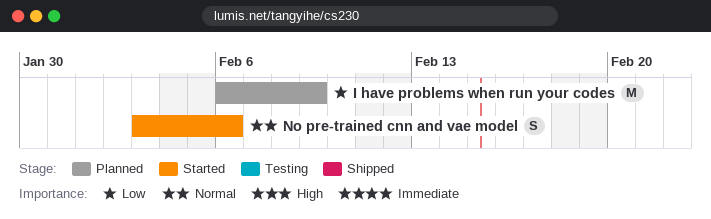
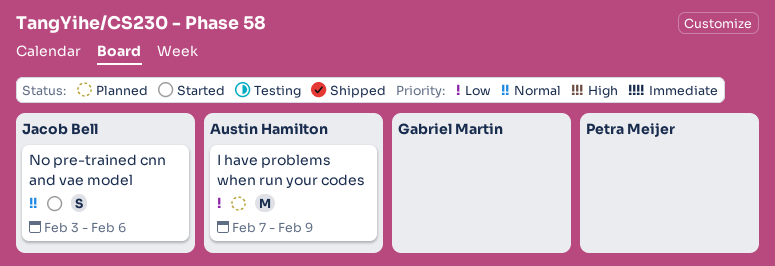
I have problems when run your codes, start: Feb 6 -> Feb 7

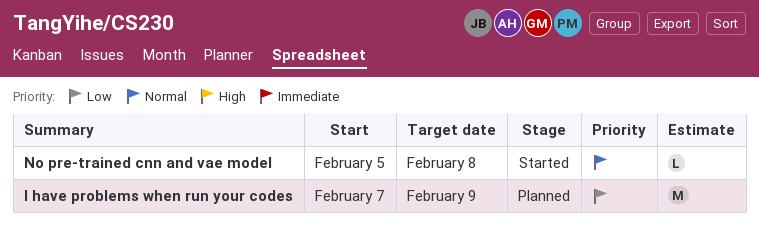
No pre-trained cnn and vae model, estimate: S -> L
No pre-trained cnn and vae model, start: Feb 3 -> Feb 5
No pre-trained cnn and vae model, due: Feb 6 -> Feb 8

